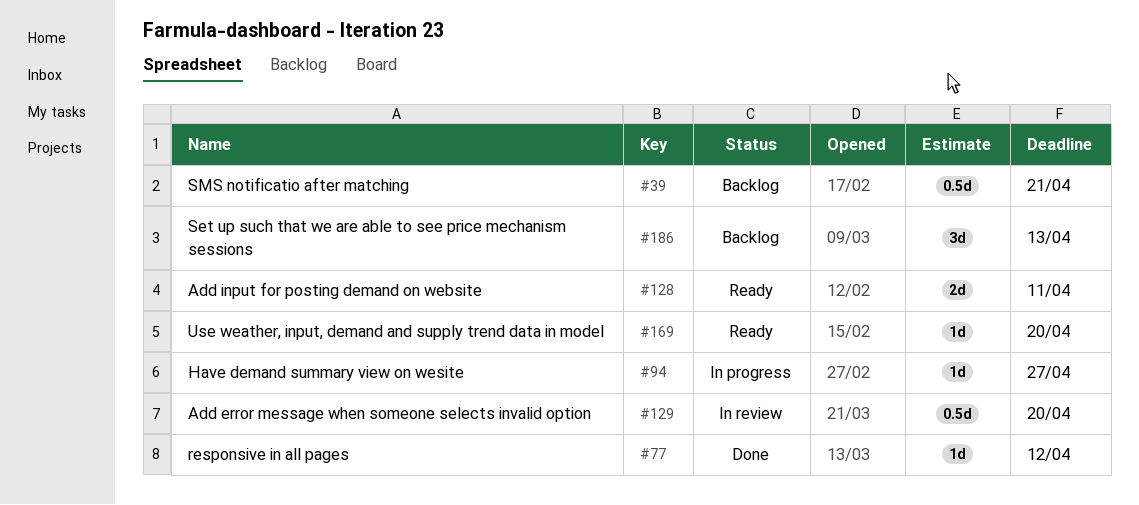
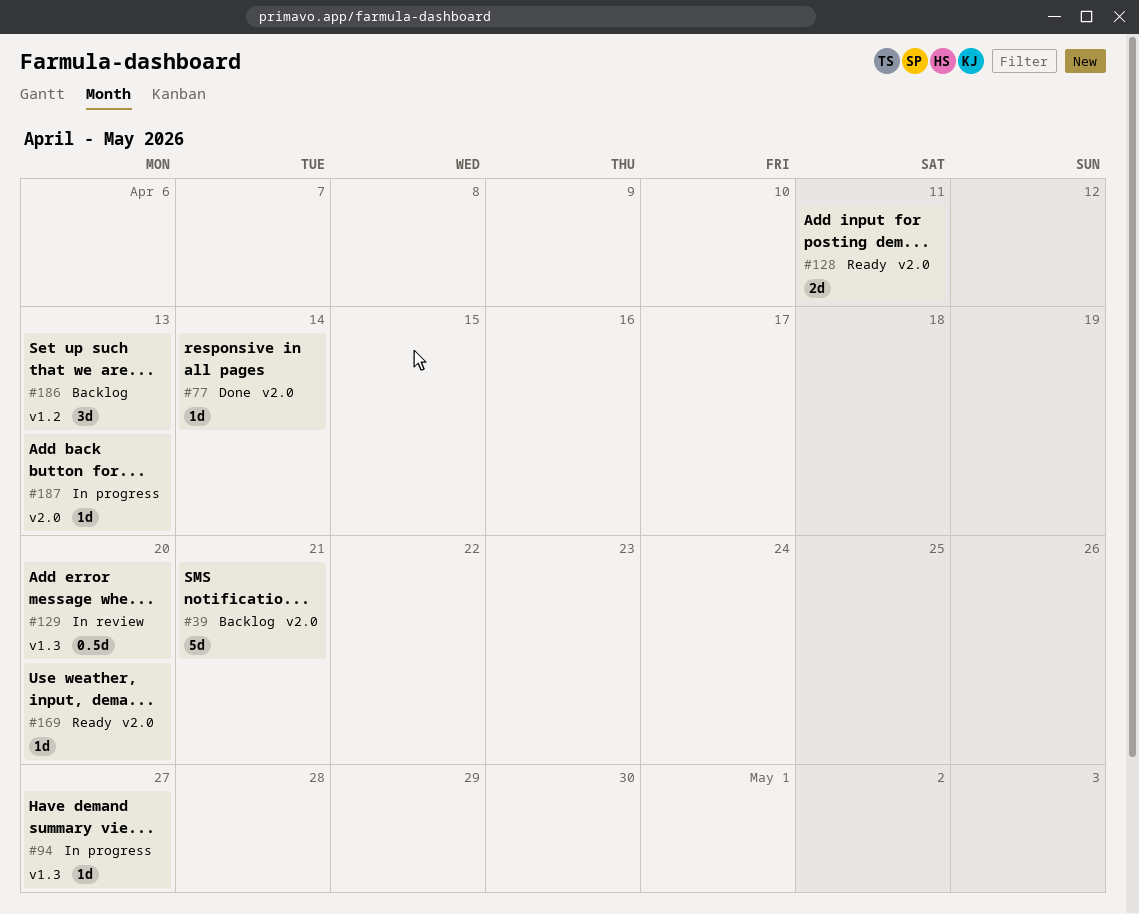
#39, estimate: 0.5d -> 5d
#77, due: Apr 12 -> Apr 14
#187: none -> present

